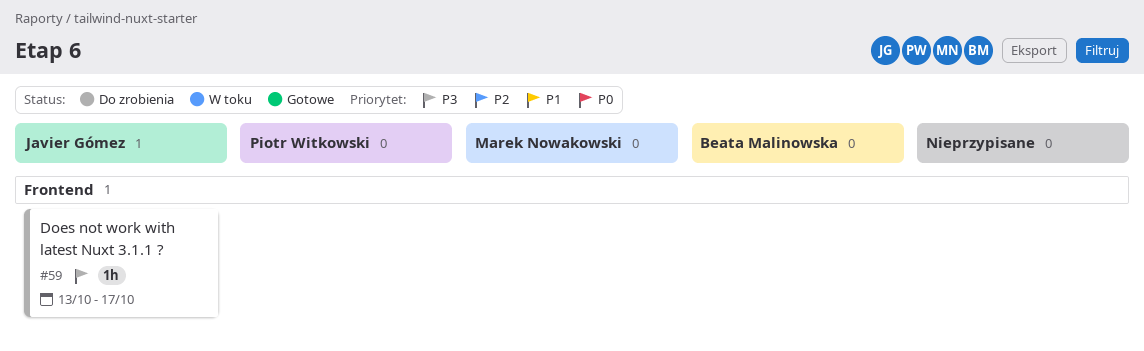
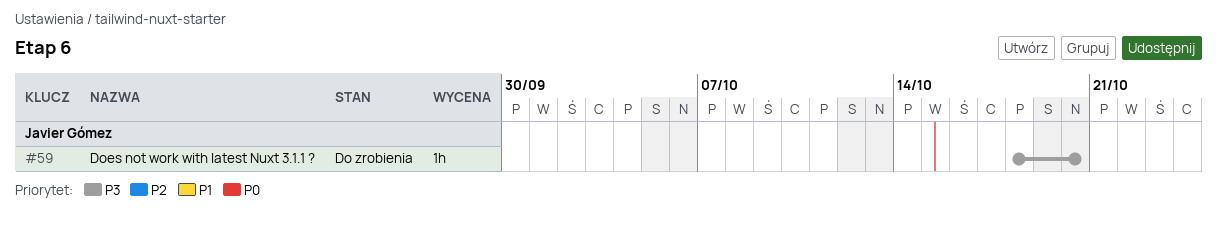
#59, start: Oct 13 -> Oct 18
#59, due: Oct 17 -> Oct 20

